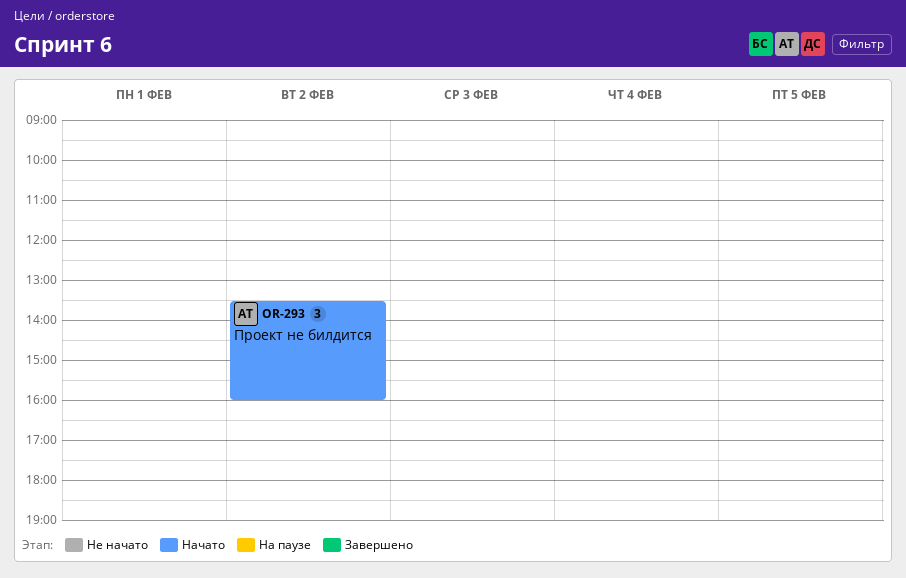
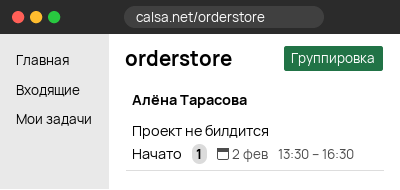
Проект не билдится, estimate: 3 -> 1
Проект не билдится, ends: 16:00 -> 16:30

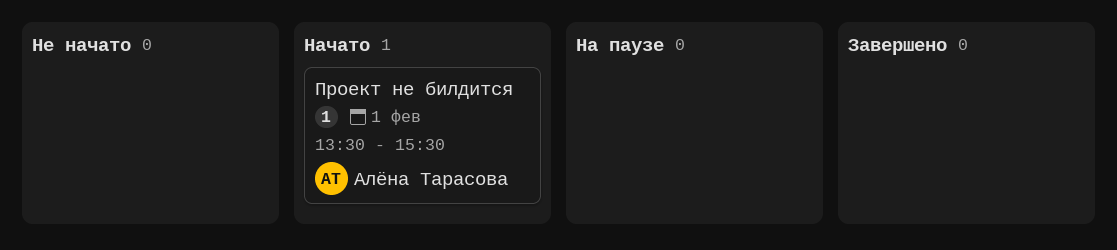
Проект не билдится, day: Feb 2 -> Feb 1
Проект не билдится, ends: 16:30 -> 15:30

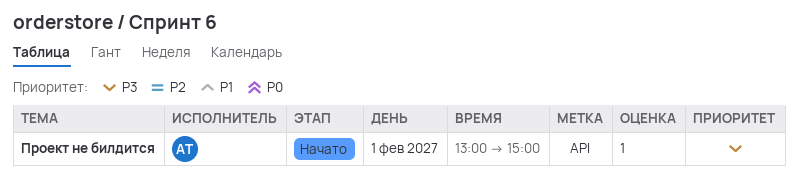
Проект не билдится, begins: 13:30 -> 13:00
Проект не билдится, ends: 15:30 -> 15:00

